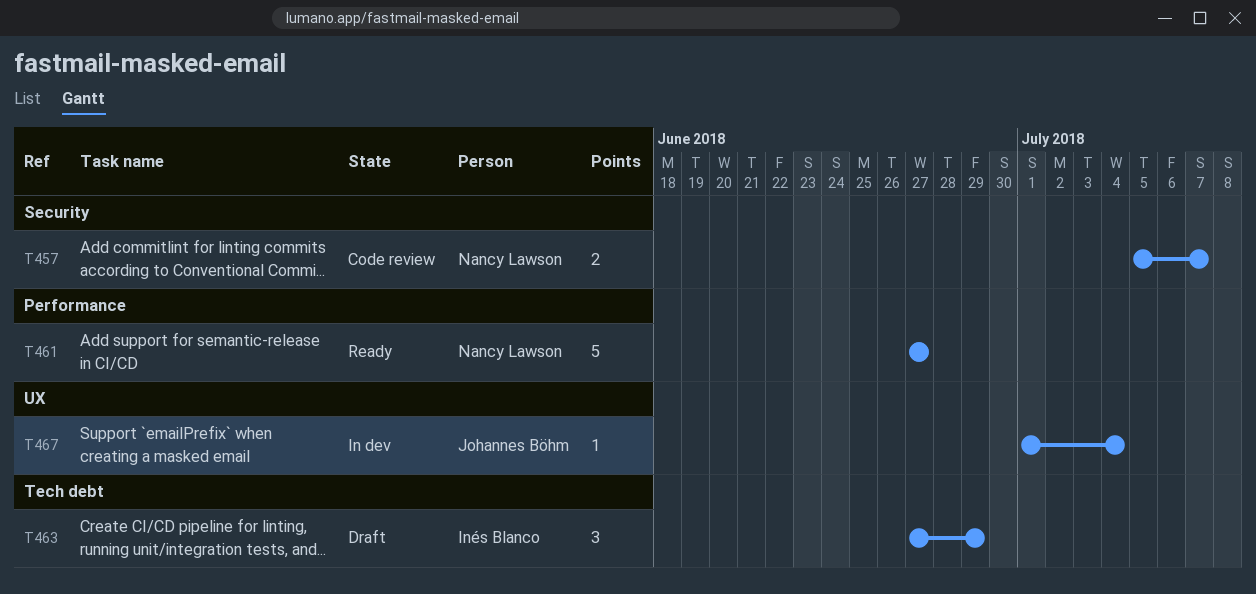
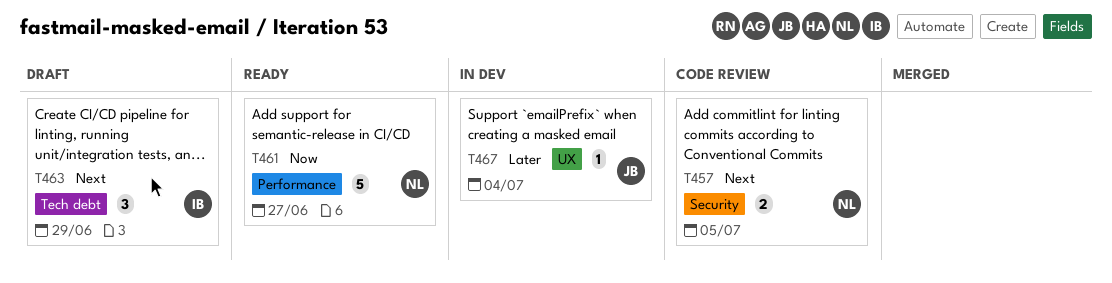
T457, due: Jul 7 -> Jul 5

